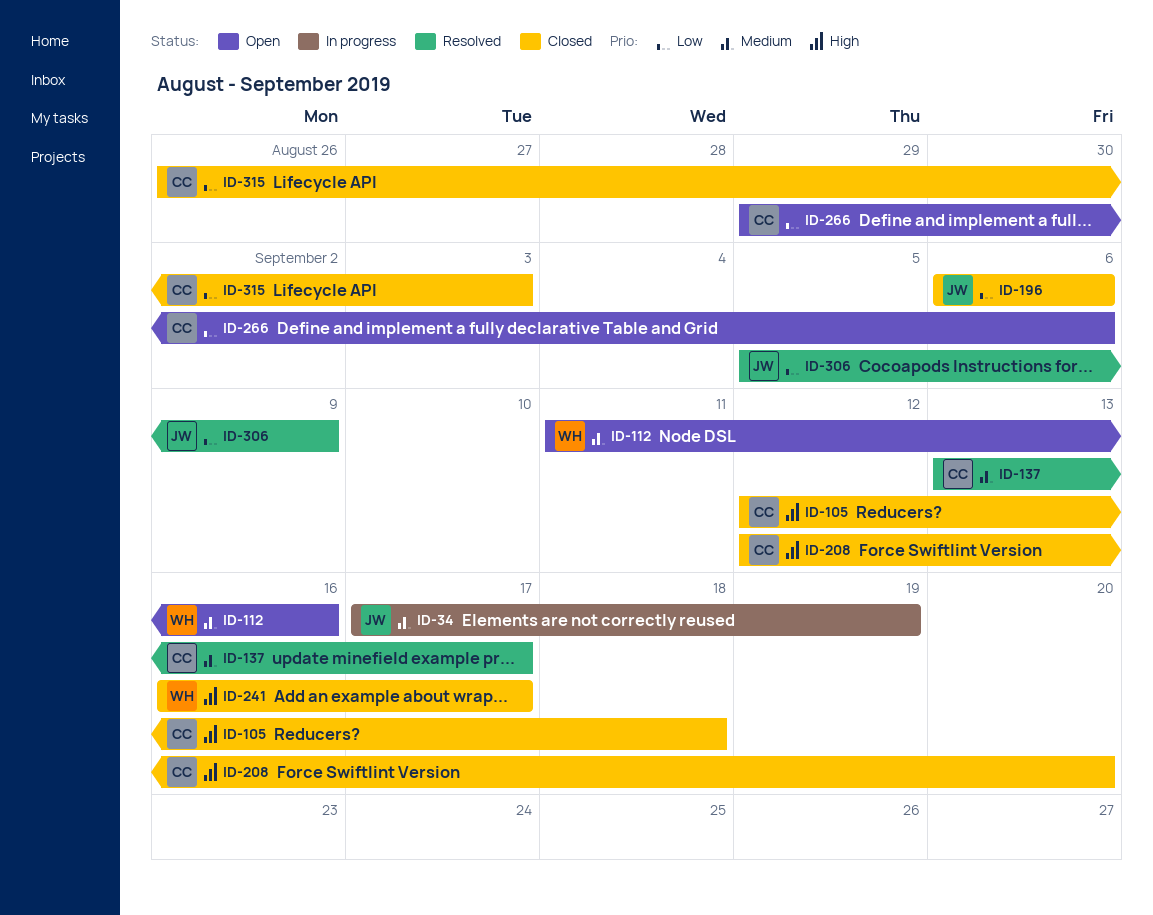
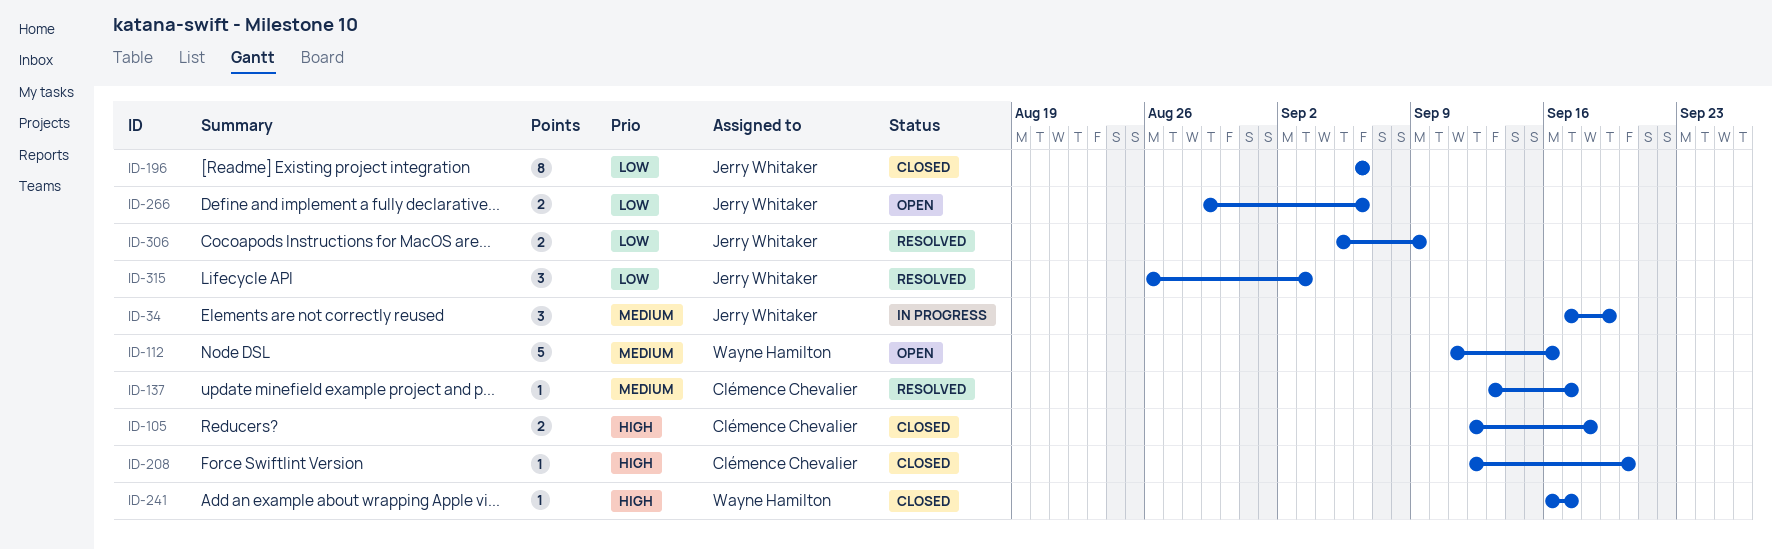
ID-266, owner: Clémence Chevalier -> Jerry Whitaker
ID-315, status: Closed -> Resolved
ID-315, owner: Clémence Chevalier -> Jerry Whitaker

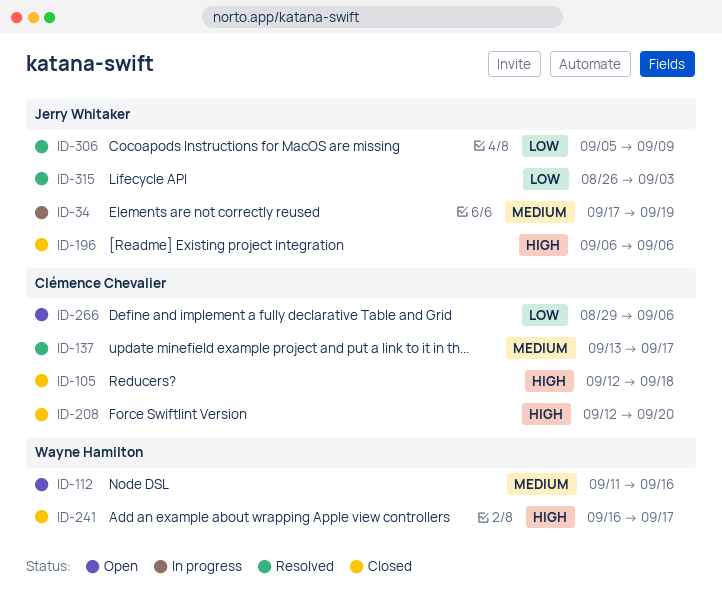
ID-196, priority: Low -> High
ID-266, owner: Jerry Whitaker -> Clémence Chevalier

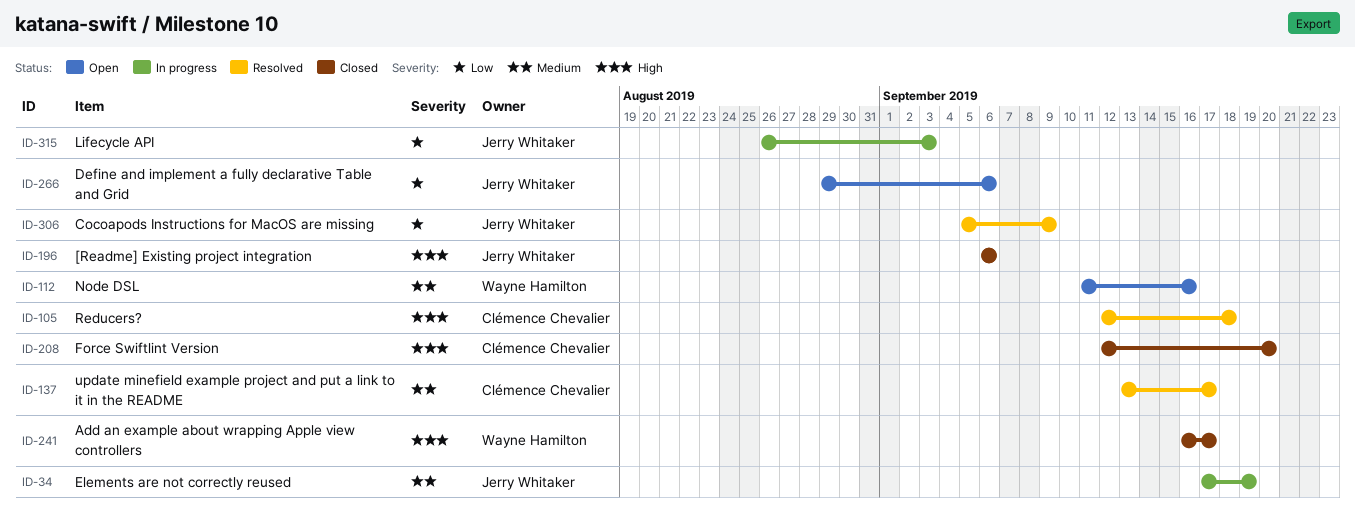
ID-105, status: Closed -> Resolved
ID-266, owner: Clémence Chevalier -> Jerry Whitaker
ID-315, status: Resolved -> In progress

